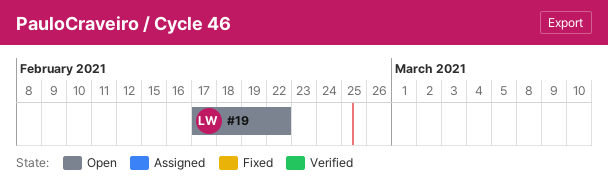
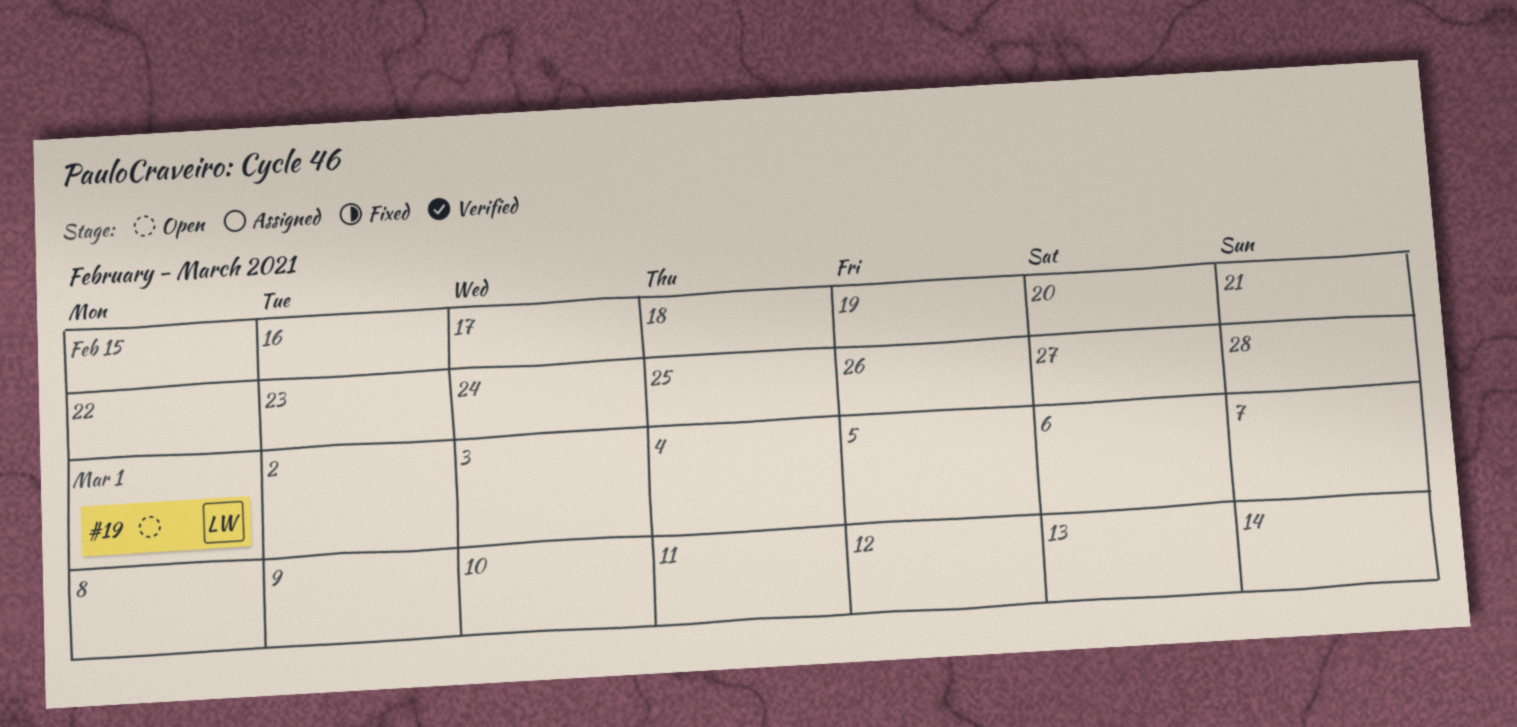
#19, due: Feb 22 -> Mar 1

